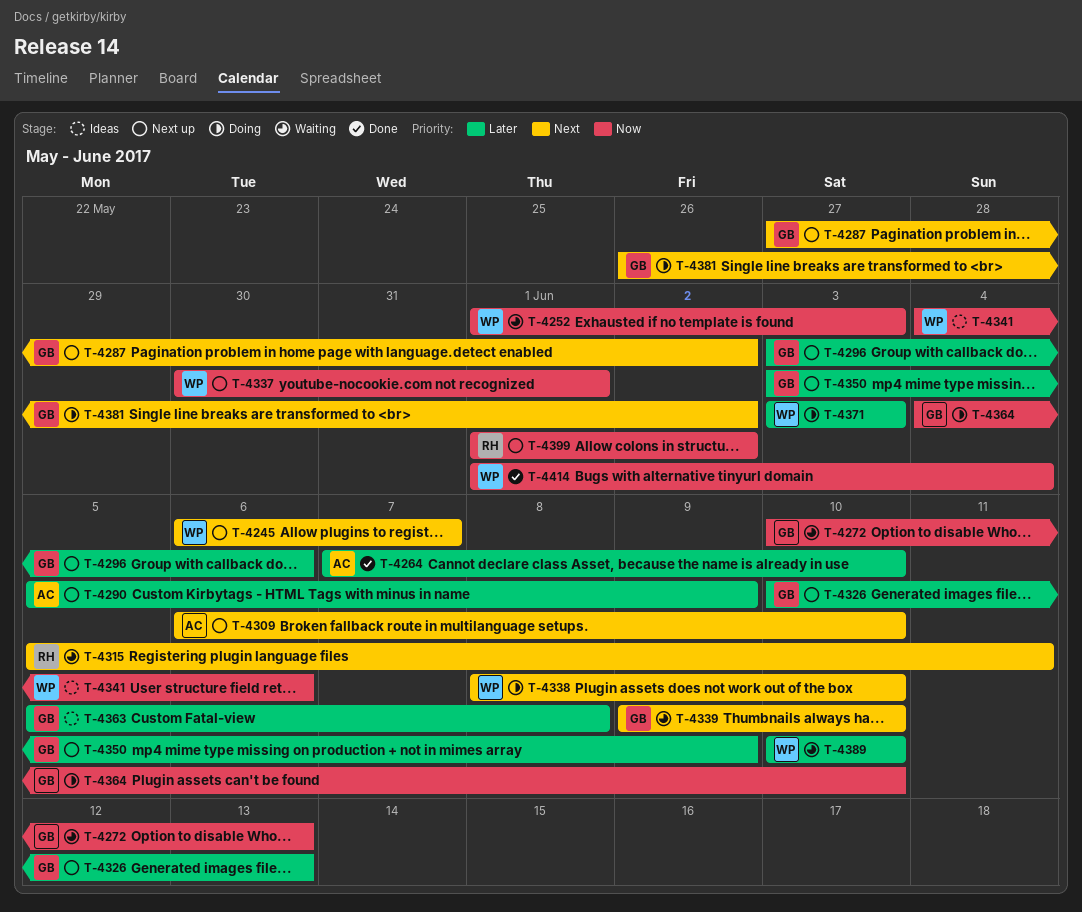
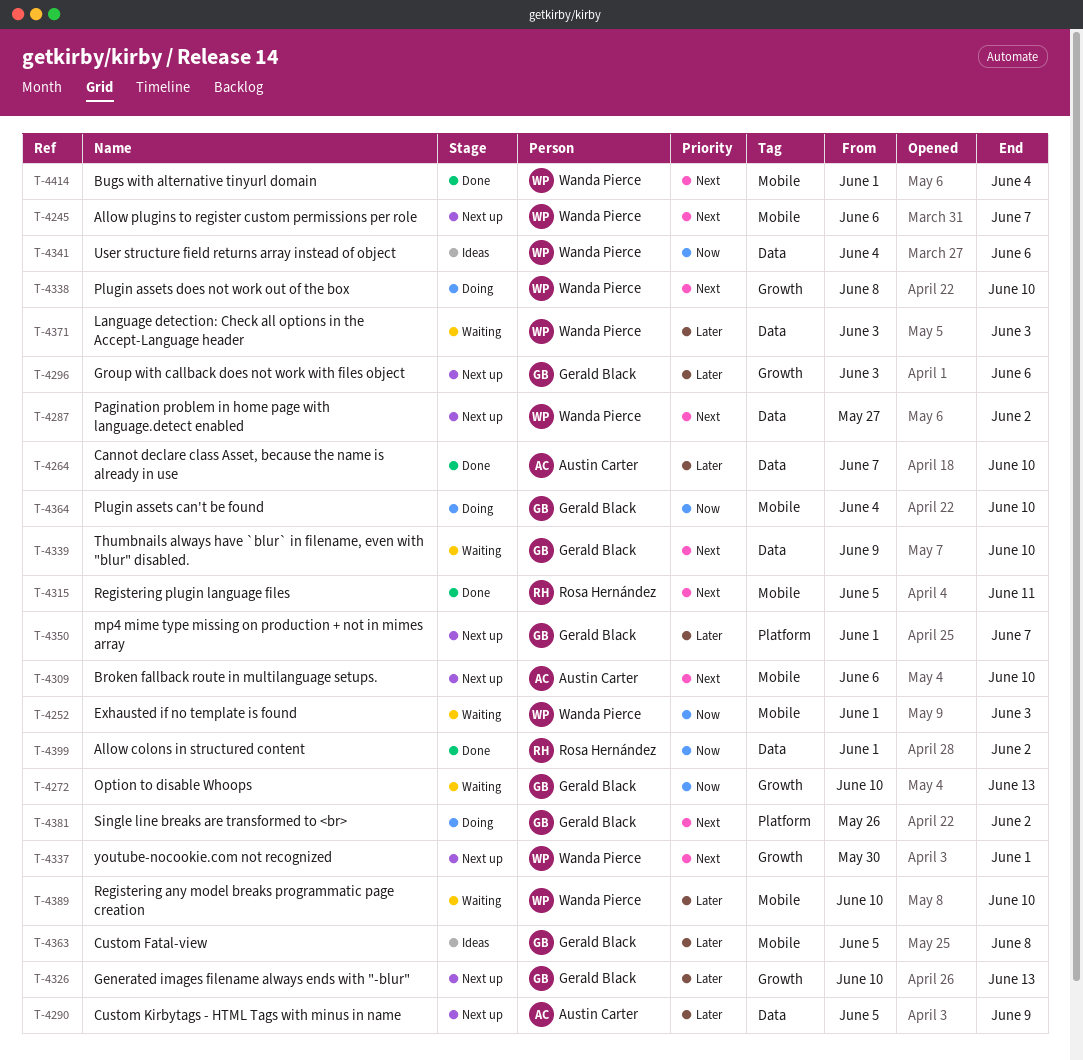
T-4287, owner: Gerald Black -> Wanda Pierce
T-4315, status: Waiting -> Done
T-4337, priority: Now -> Next
T-4350, start: Jun 3 -> Jun 1
T-4350, due: Jun 9 -> Jun 7
T-4371, status: Doing -> Waiting
T-4399, status: Next up -> Done
T-4414, priority: Now -> Next

